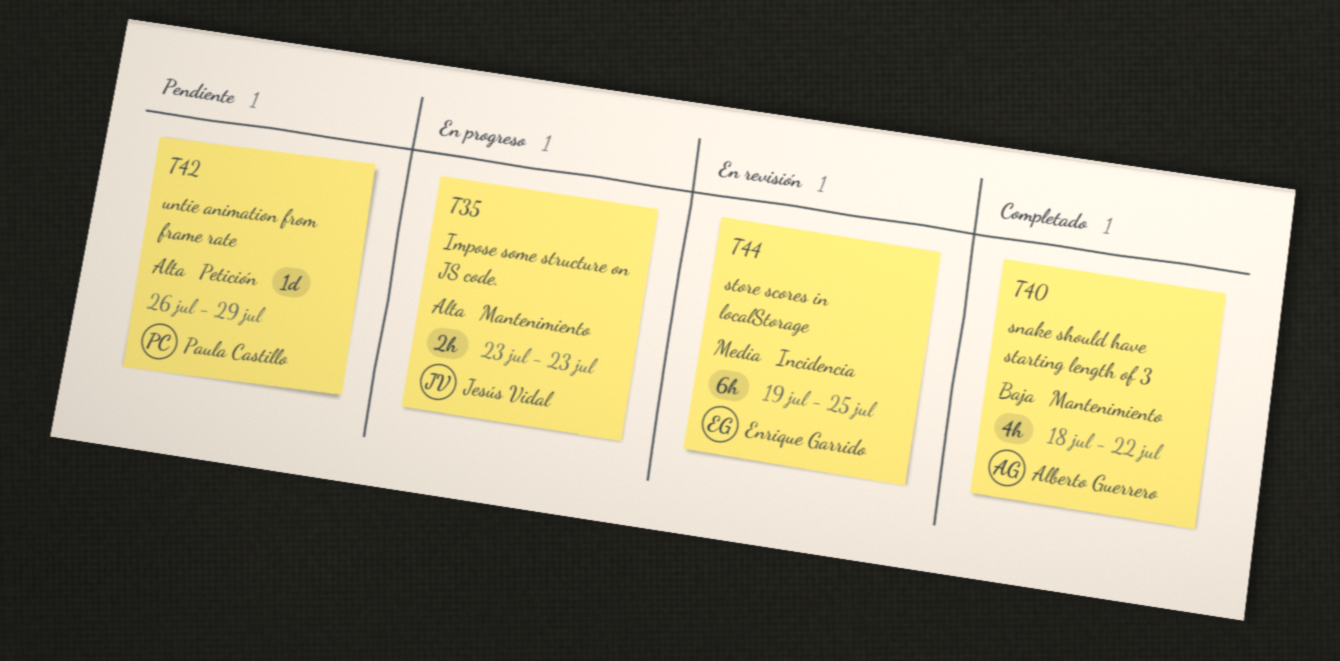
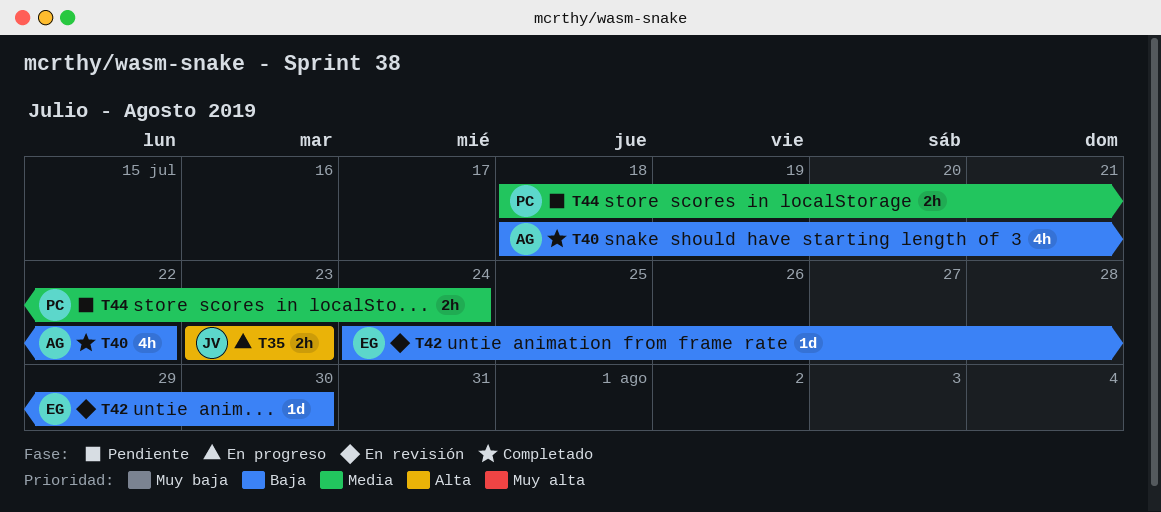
T42, status: Pendiente -> En revisión
T42, owner: Paula Castillo -> Enrique Garrido
T42, priority: Alta -> Baja
T42, start: Jul 26 -> Jul 24
T42, due: Jul 29 -> Jul 30
T44, status: En revisión -> Pendiente
T44, owner: Enrique Garrido -> Paula Castillo
T44, estimate: 6h -> 2h
T44, start: Jul 19 -> Jul 18
T44, due: Jul 25 -> Jul 24

